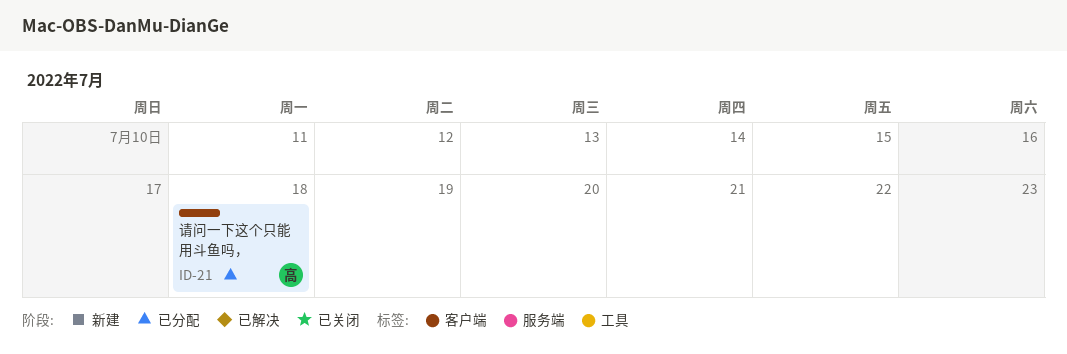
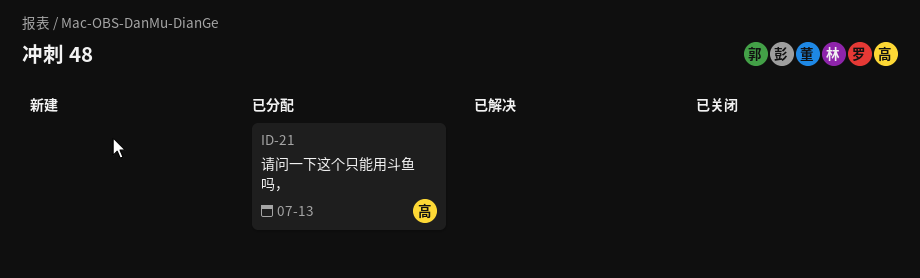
ID-21, due: Jul 18 -> Jul 13

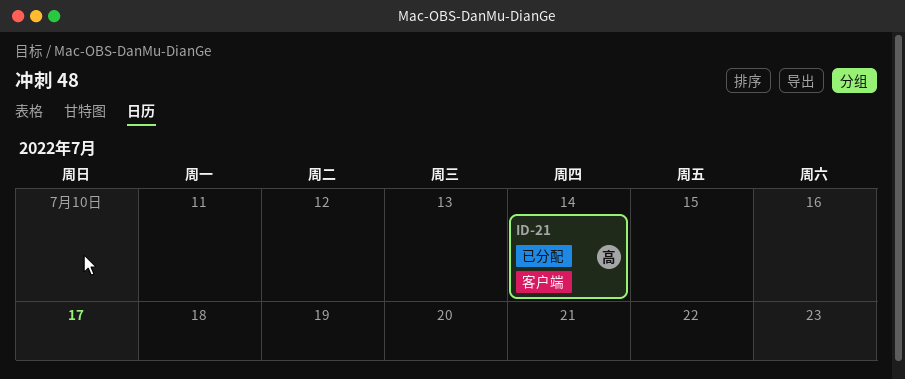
ID-21, due: Jul 13 -> Jul 14

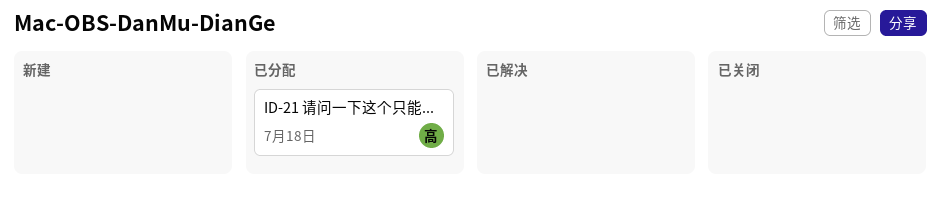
ID-21, due: Jul 14 -> Jul 18

